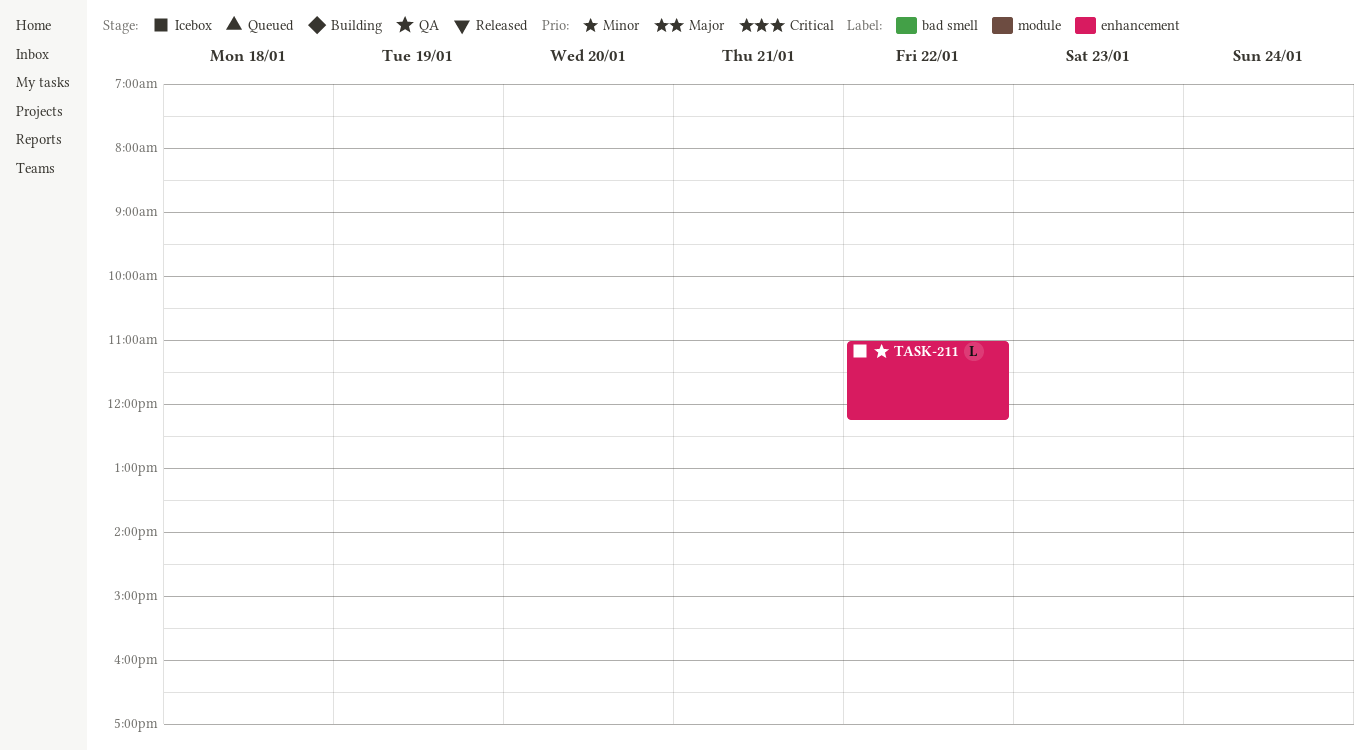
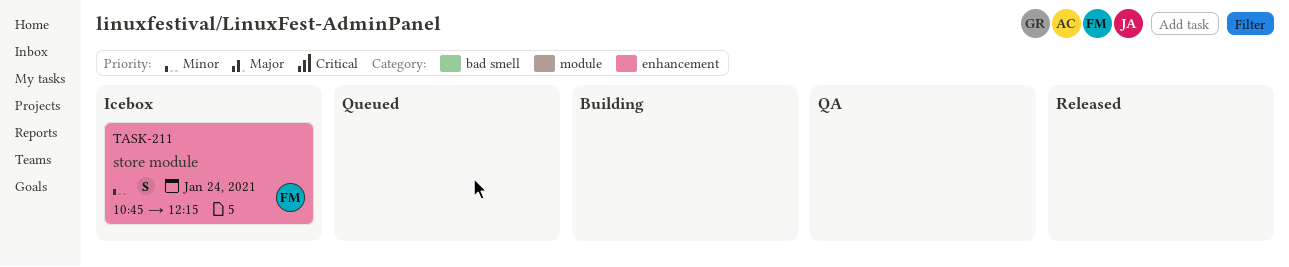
TASK-211, estimate: L -> S
TASK-211, day: Jan 22 -> Jan 24
TASK-211, begins: 11:00 -> 10:45

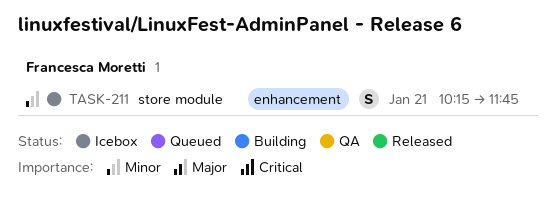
TASK-211, day: Jan 24 -> Jan 21
TASK-211, begins: 10:45 -> 10:15
TASK-211, ends: 12:15 -> 11:45

